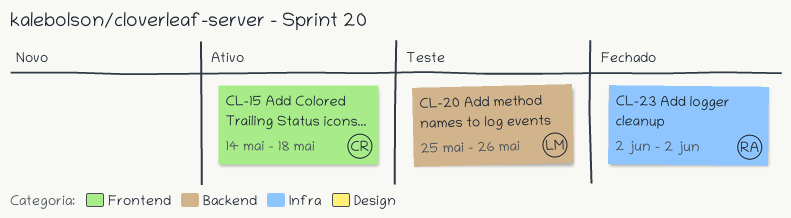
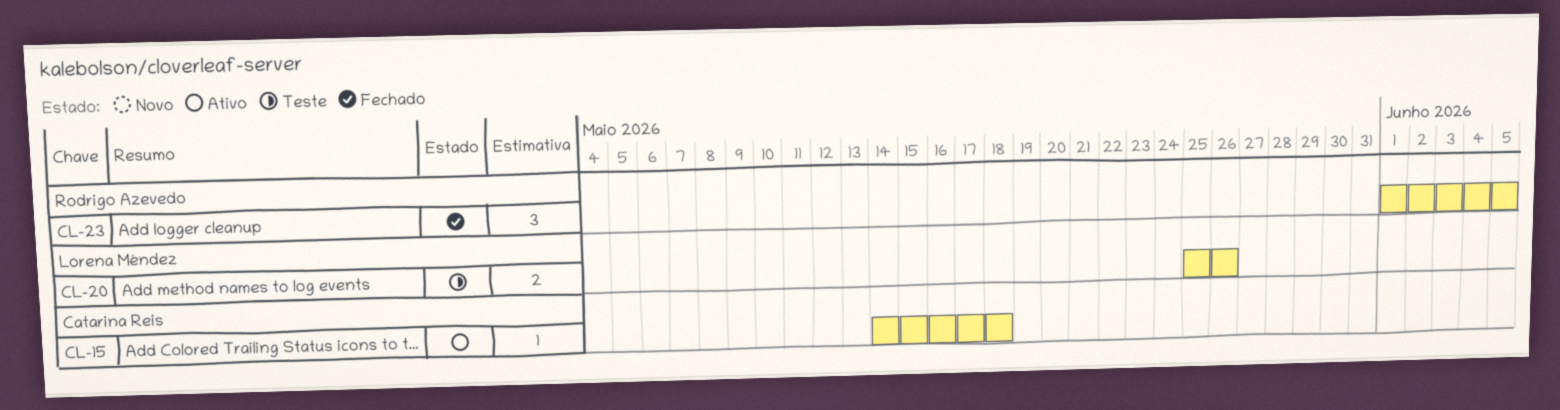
CL-23, start: Jun 2 -> Jun 1
CL-23, due: Jun 2 -> Jun 5

